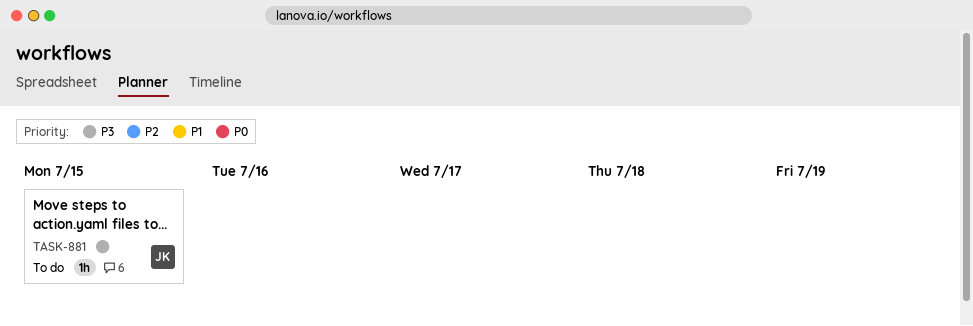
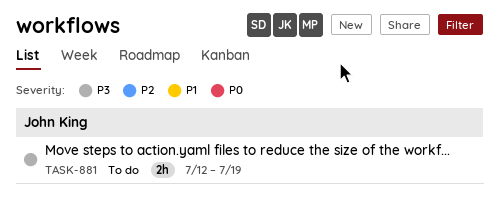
TASK-881, estimate: 1h -> 2h
TASK-881, due: Jul 15 -> Jul 19

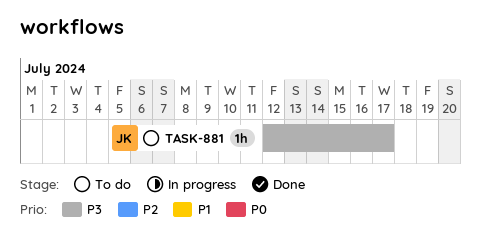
TASK-881, estimate: 2h -> 1h
TASK-881, due: Jul 19 -> Jul 17

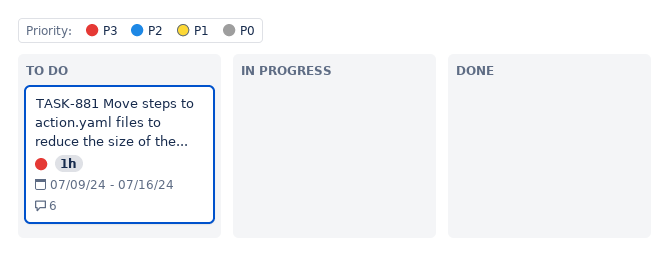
TASK-881, start: Jul 12 -> Jul 9
TASK-881, due: Jul 17 -> Jul 16

